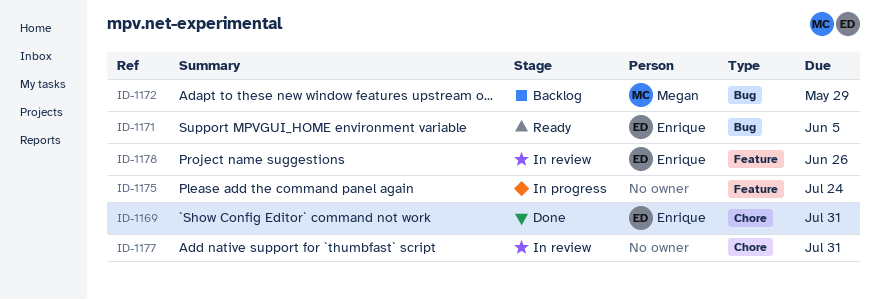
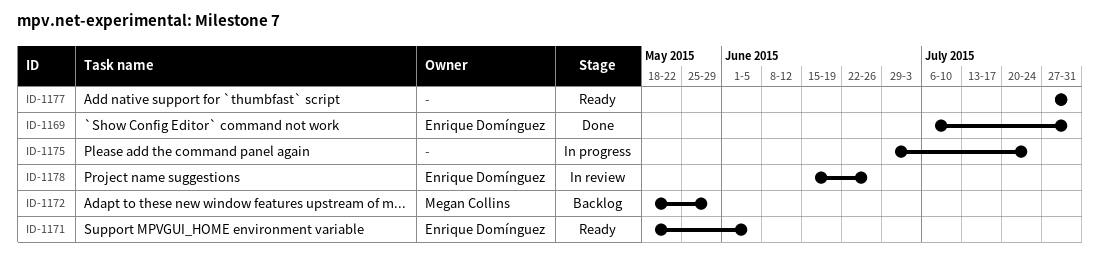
ID-1177, status: In review -> Ready

